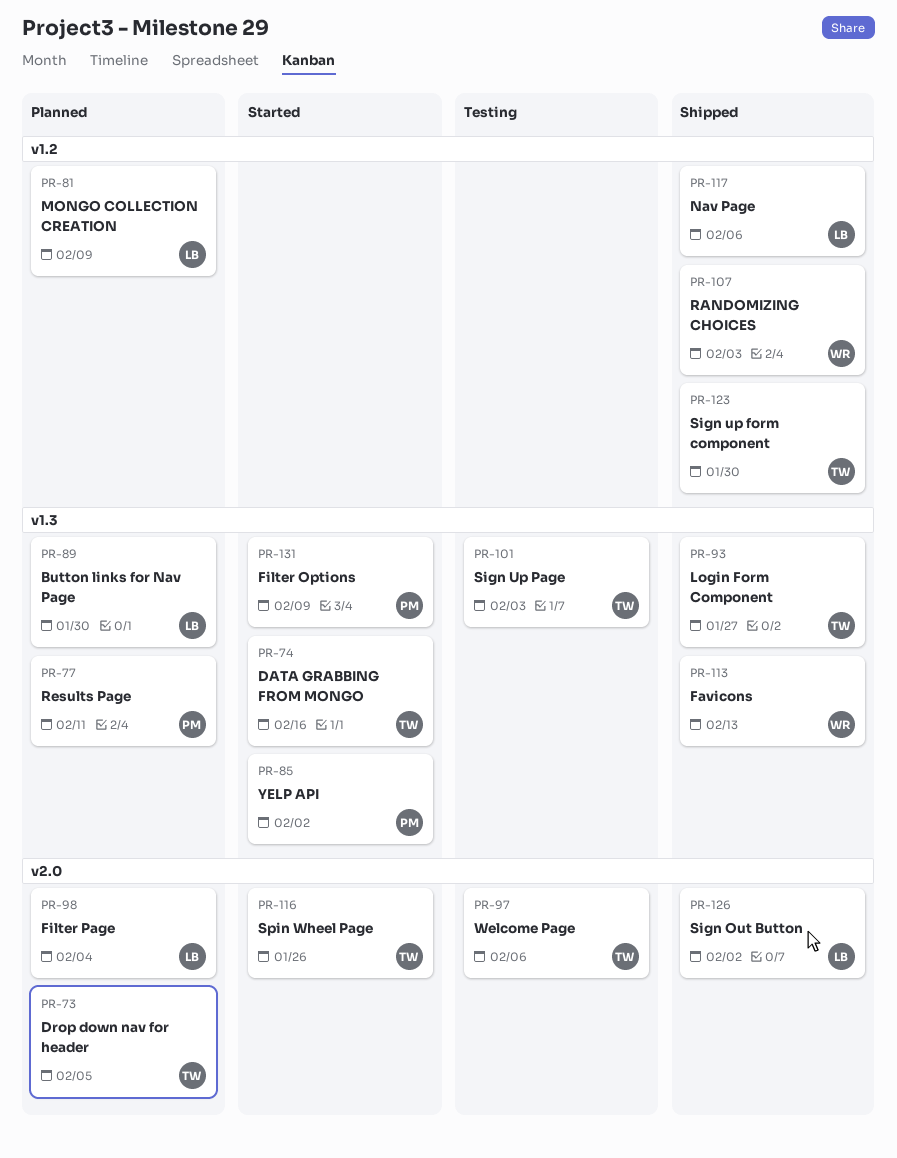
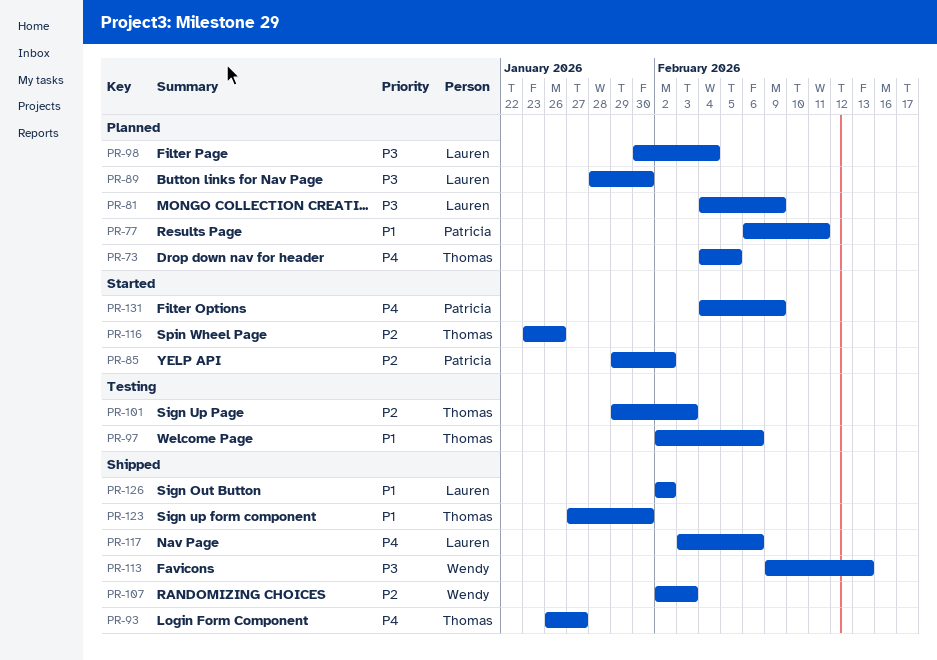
PR-74: present -> none

